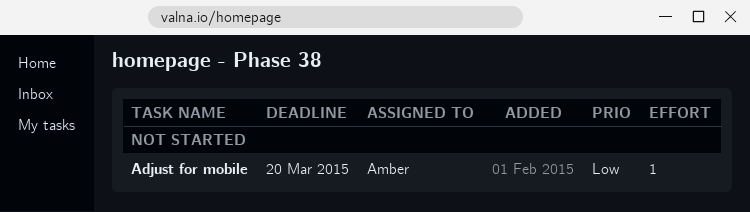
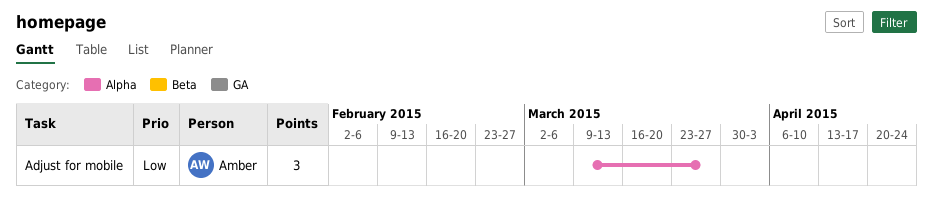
Adjust for mobile, estimate: 1 -> 3
Adjust for mobile, due: Mar 20 -> Mar 27

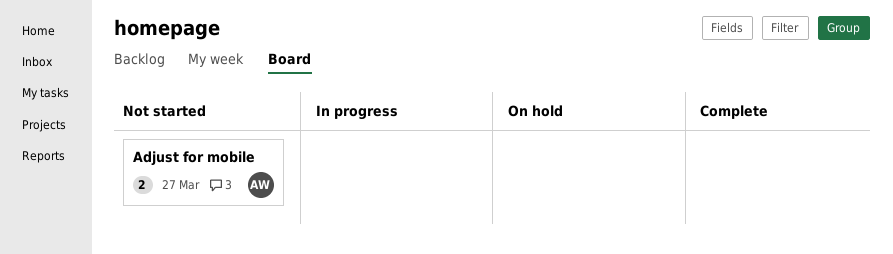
Adjust for mobile, estimate: 3 -> 2

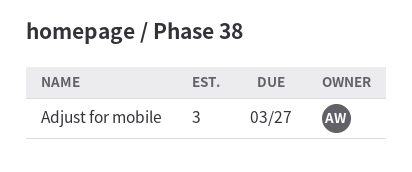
Adjust for mobile, estimate: 2 -> 3

